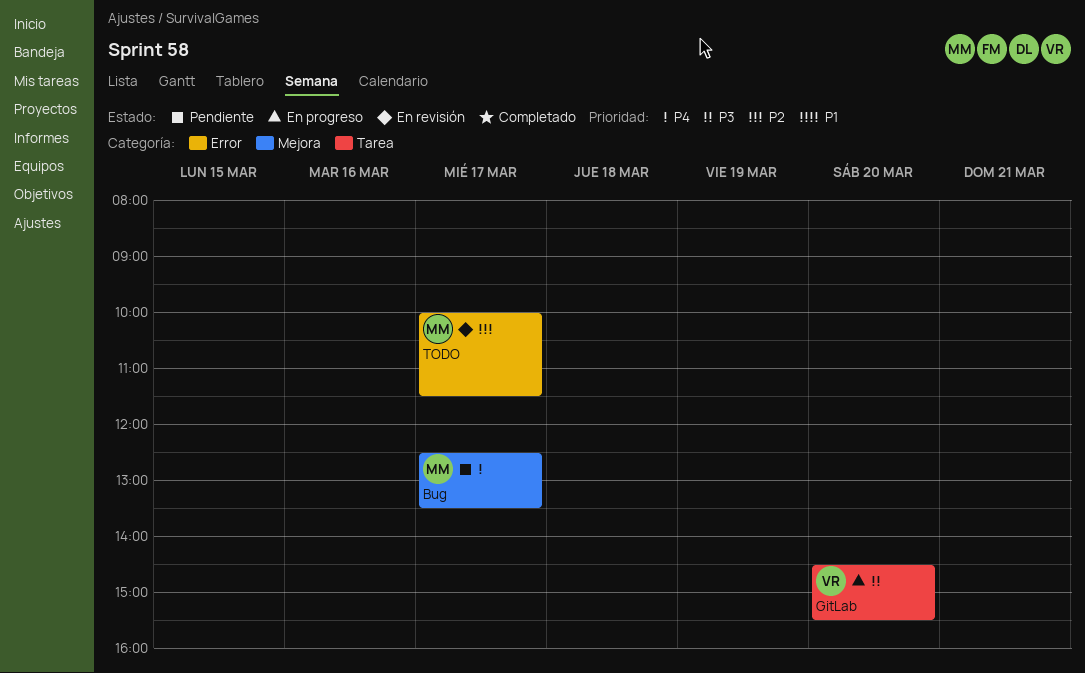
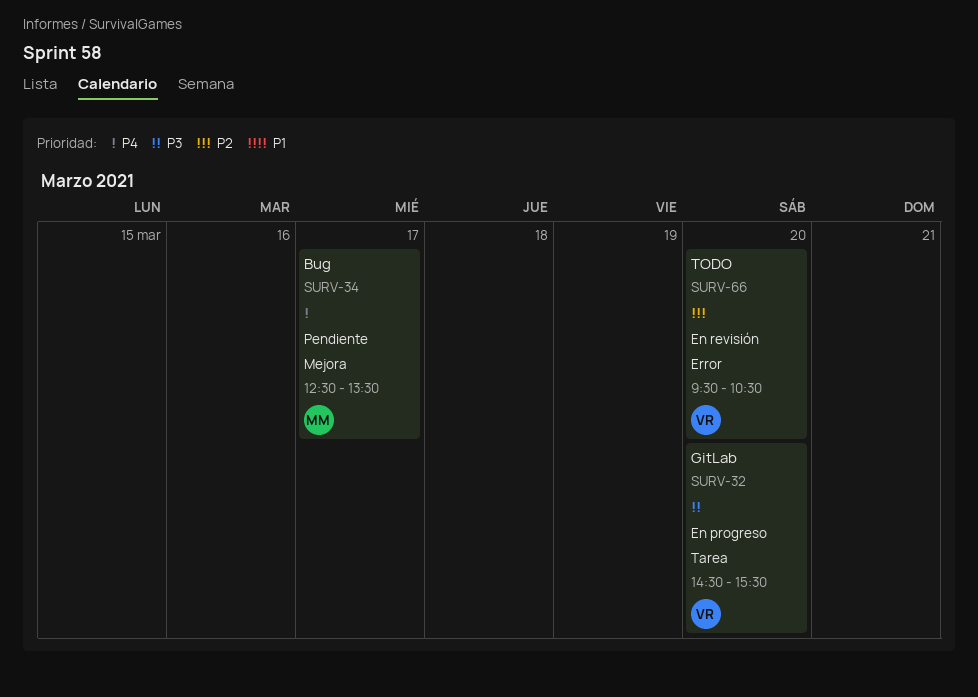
TODO, owner: MM -> VR
TODO, day: Mar 17 -> Mar 20
TODO, begins: 10:00 -> 09:30
TODO, ends: 11:30 -> 10:30

